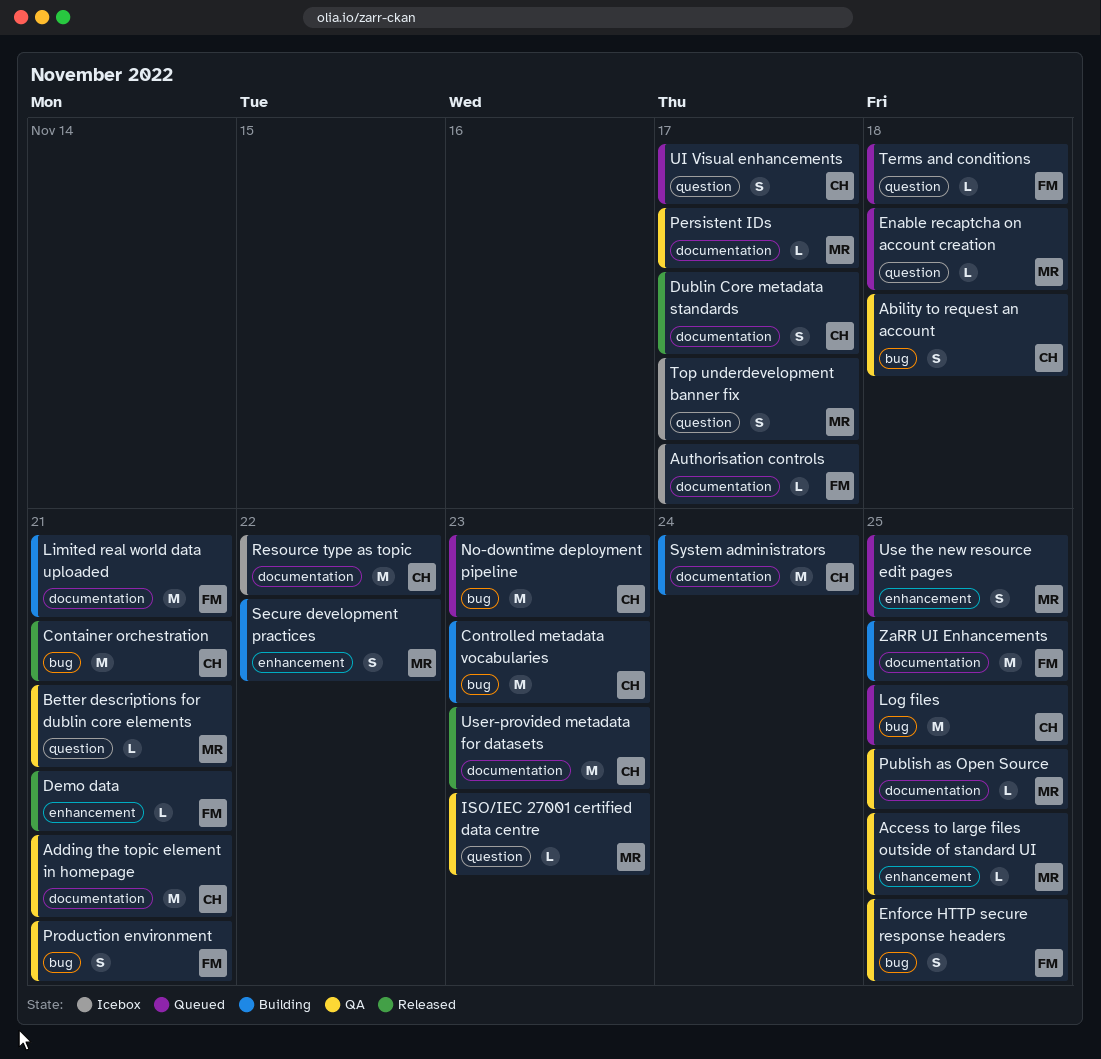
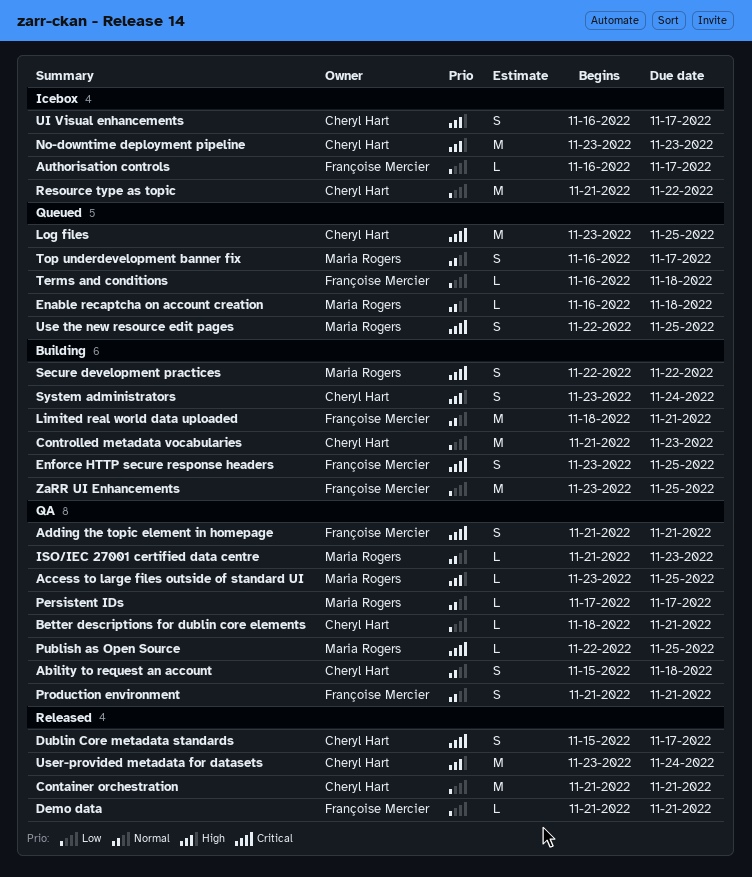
Adding the topic element in homepage, owner: Cheryl Hart -> Françoise Mercier
Adding the topic element in homepage, estimate: M -> S
Better descriptions for dublin core elements, owner: Maria Rogers -> Cheryl Hart
Enforce HTTP secure response headers, status: QA -> Building
No-downtime deployment pipeline, status: Queued -> Icebox
System administrators, estimate: M -> S
Top underdevelopment banner fix, status: Icebox -> Queued
UI Visual enhancements, status: Queued -> Icebox
User-provided metadata for datasets, due: Nov 23 -> Nov 24

